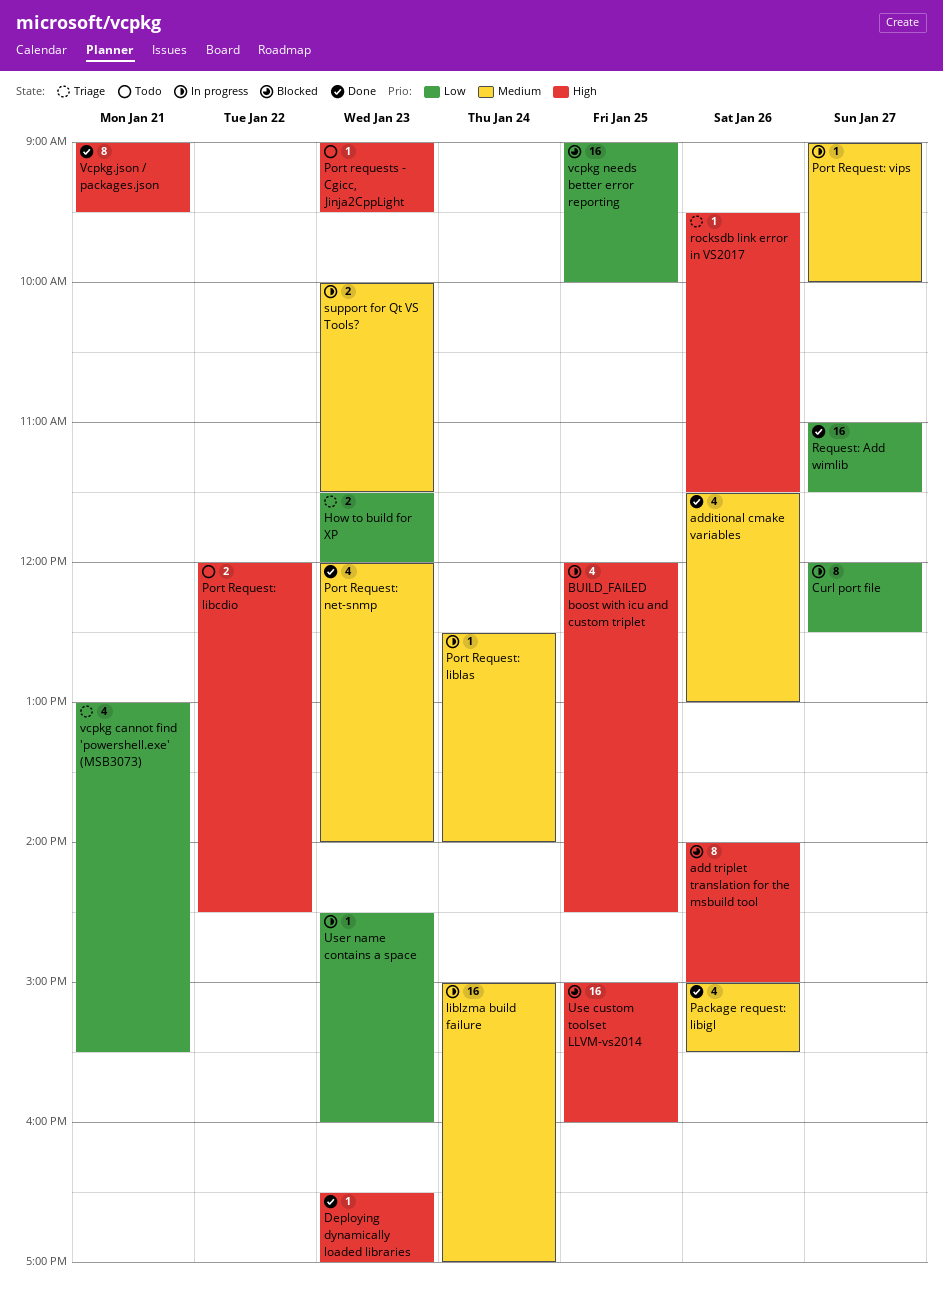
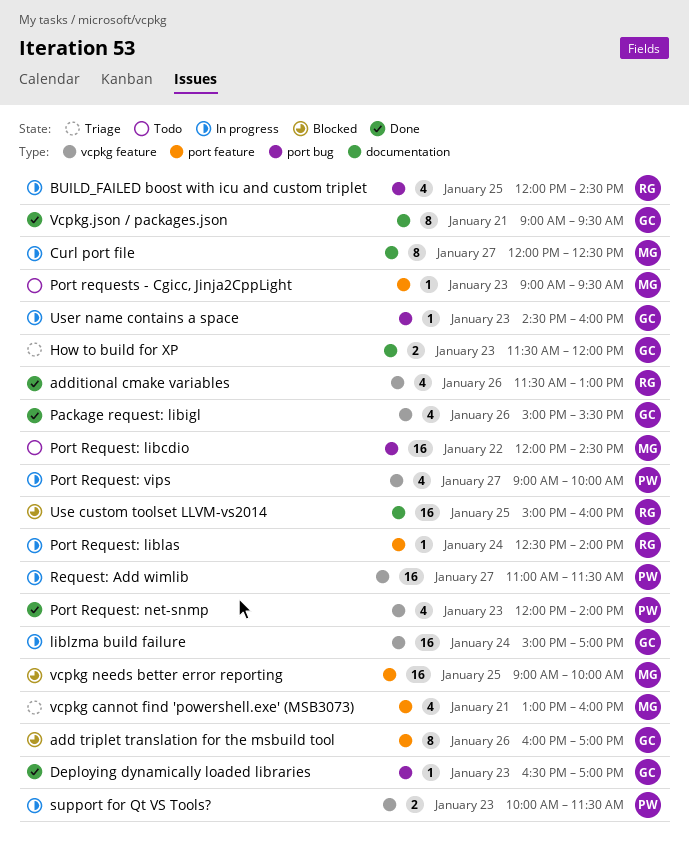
add triplet translation for the msbuild tool, begins: 14:00 -> 16:00
add triplet translation for the msbuild tool, ends: 15:00 -> 17:00
Port Request: libcdio, estimate: 2 -> 16
Port Request: vips, estimate: 1 -> 4
Request: Add wimlib, status: Done -> In progress
rocksdb link error in VS2017: present -> none
vcpkg cannot find 'powershell.exe' (MSB3073), ends: 15:30 -> 16:00

